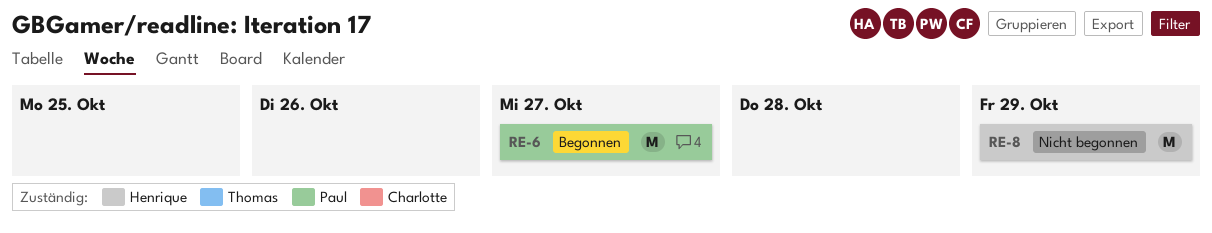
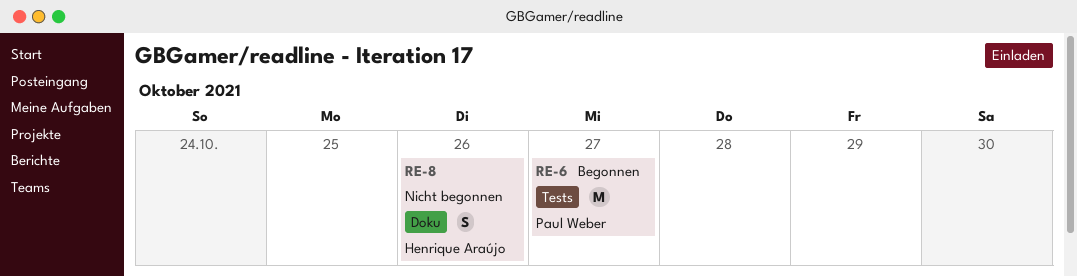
RE-8, estimate: M -> S
RE-8, due: Oct 29 -> Oct 26

